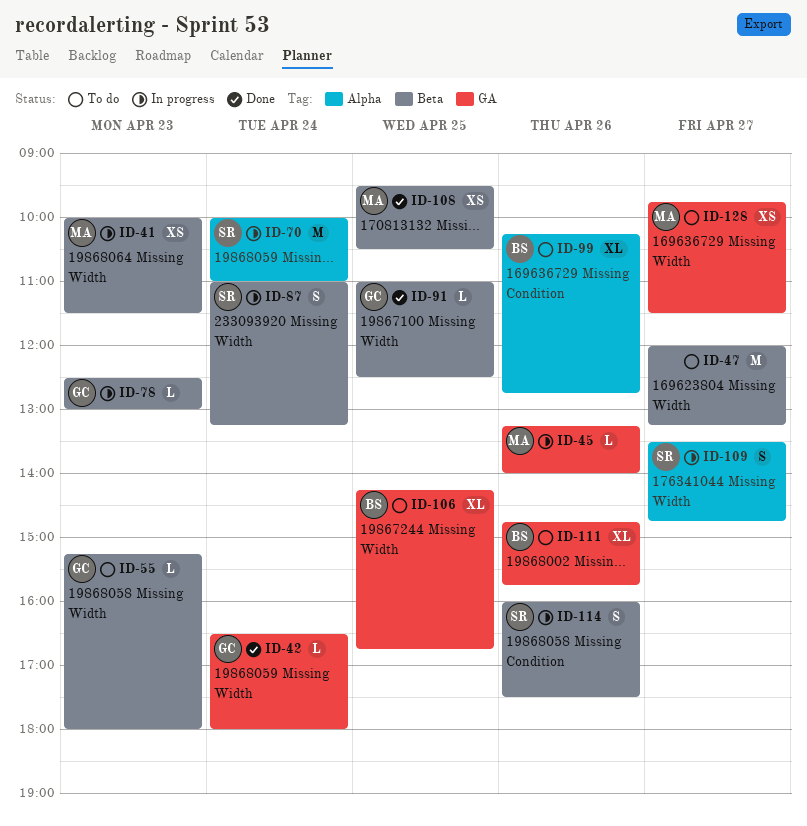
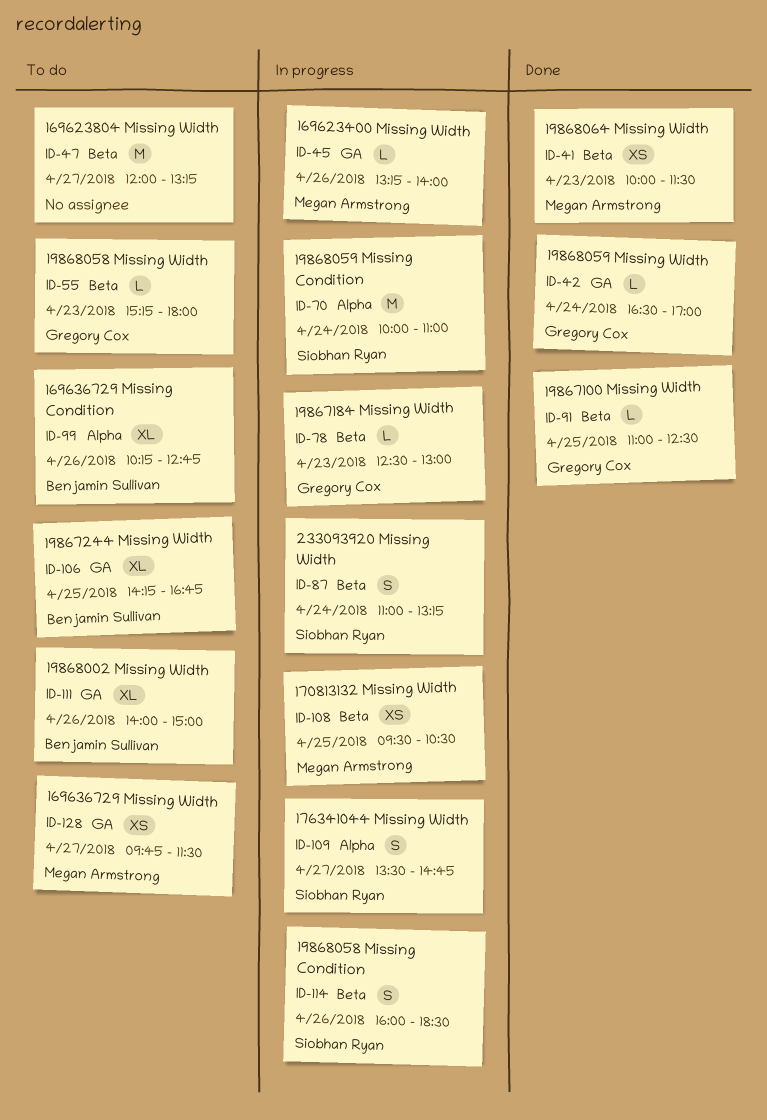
ID-41, status: In progress -> Done
ID-42, ends: 18:00 -> 17:00
ID-108, status: Done -> In progress
ID-111, begins: 14:45 -> 14:00
ID-111, ends: 15:45 -> 15:00
ID-114, ends: 17:30 -> 18:30

